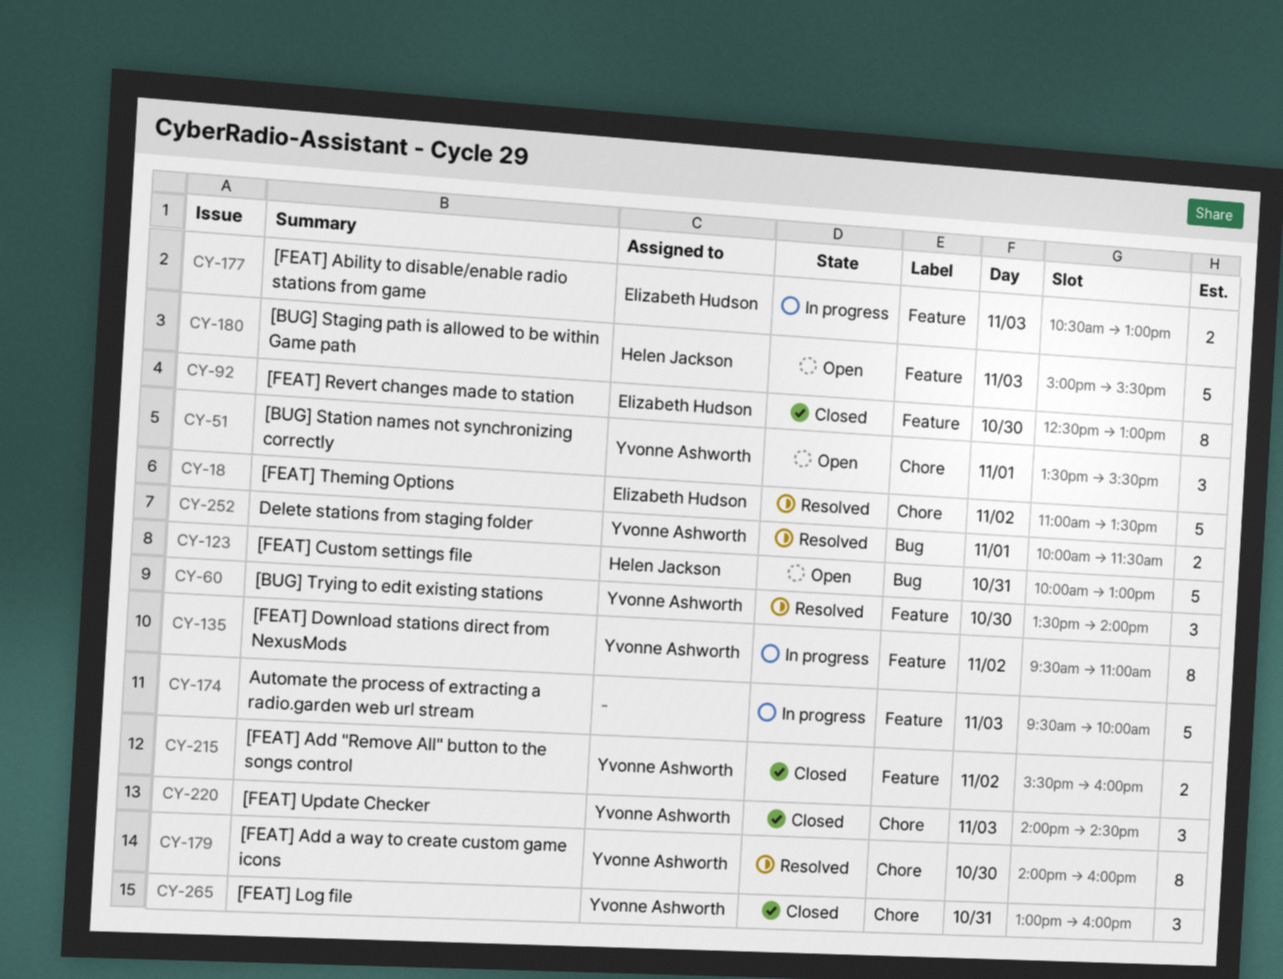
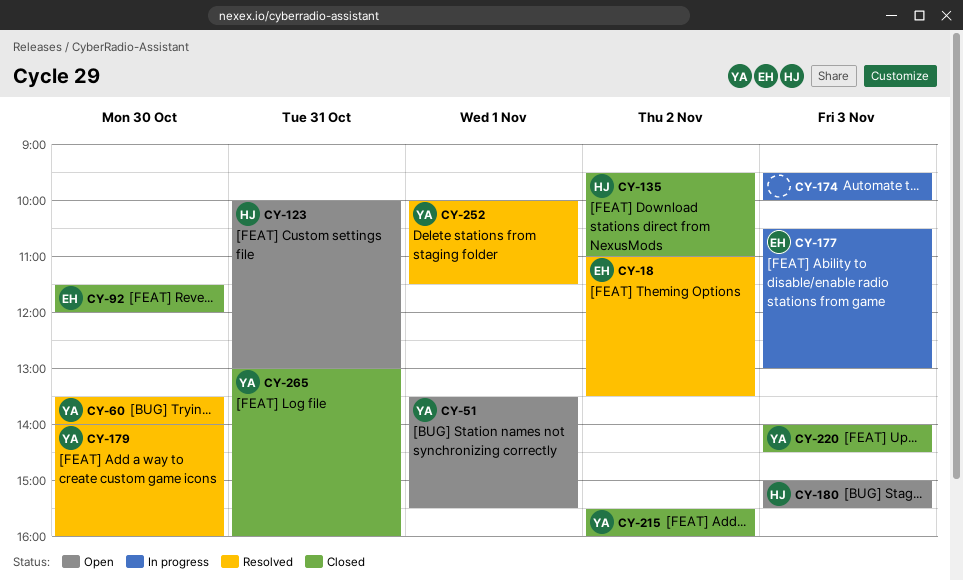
CY-92, begins: 12:30 -> 11:30
CY-92, ends: 13:00 -> 12:00
CY-135, status: In progress -> Closed
CY-135, owner: Yvonne Ashworth -> Helen Jackson

